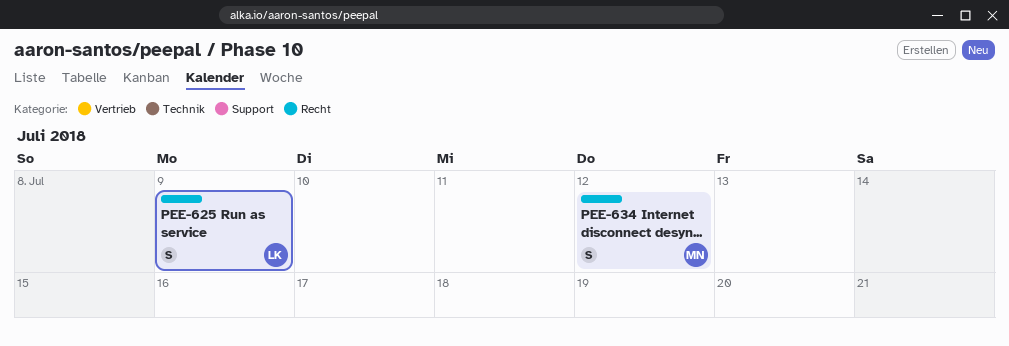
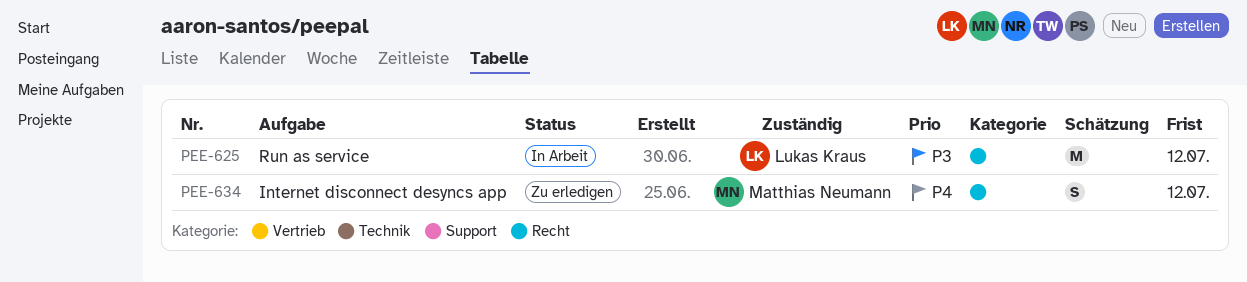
PEE-625, estimate: S -> M
PEE-625, due: Jul 9 -> Jul 12

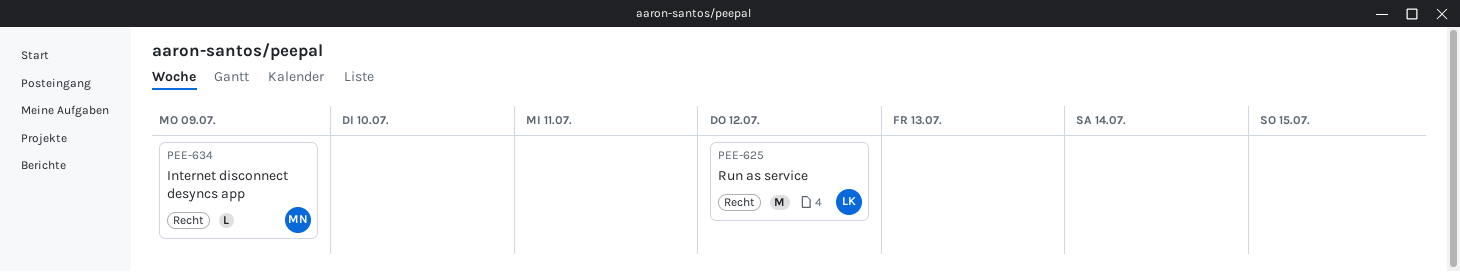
PEE-634, estimate: S -> L
PEE-634, due: Jul 12 -> Jul 9

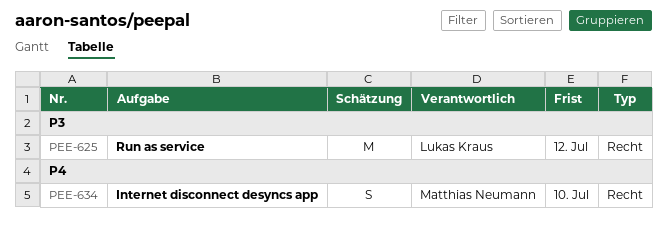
PEE-634, estimate: L -> S
PEE-634, due: Jul 9 -> Jul 10

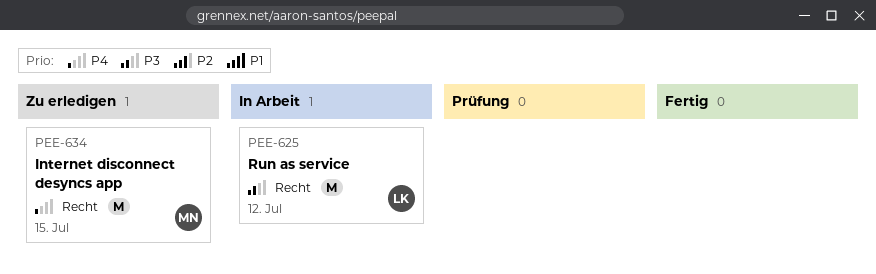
PEE-634, estimate: S -> M
PEE-634, due: Jul 10 -> Jul 15

